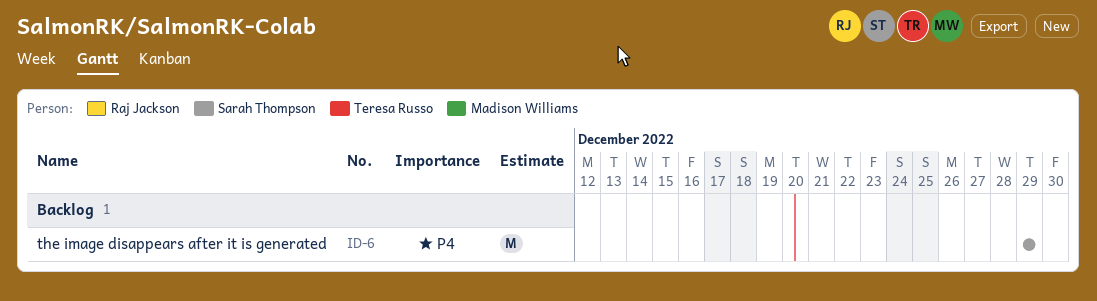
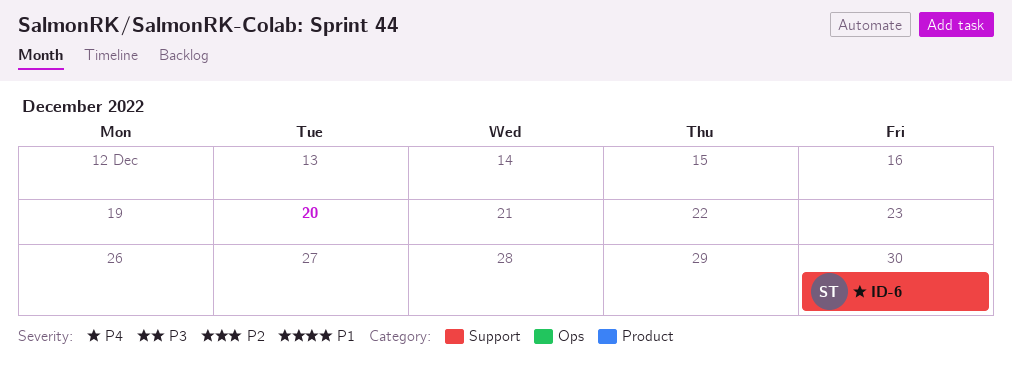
ID-6, start: Dec 29 -> Dec 30
ID-6, due: Dec 29 -> Dec 30

